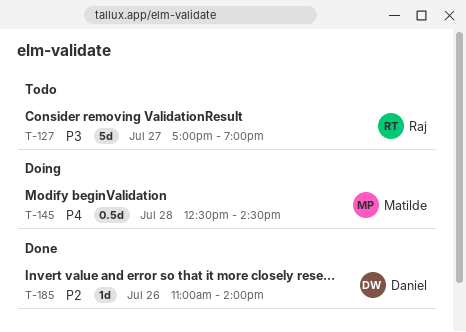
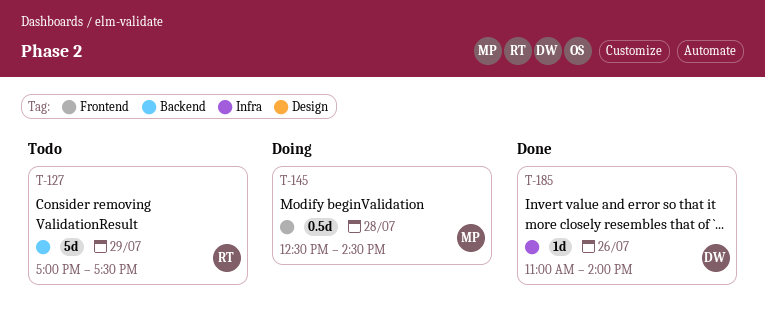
T-127, day: Jul 27 -> Jul 29
T-127, ends: 19:00 -> 17:30

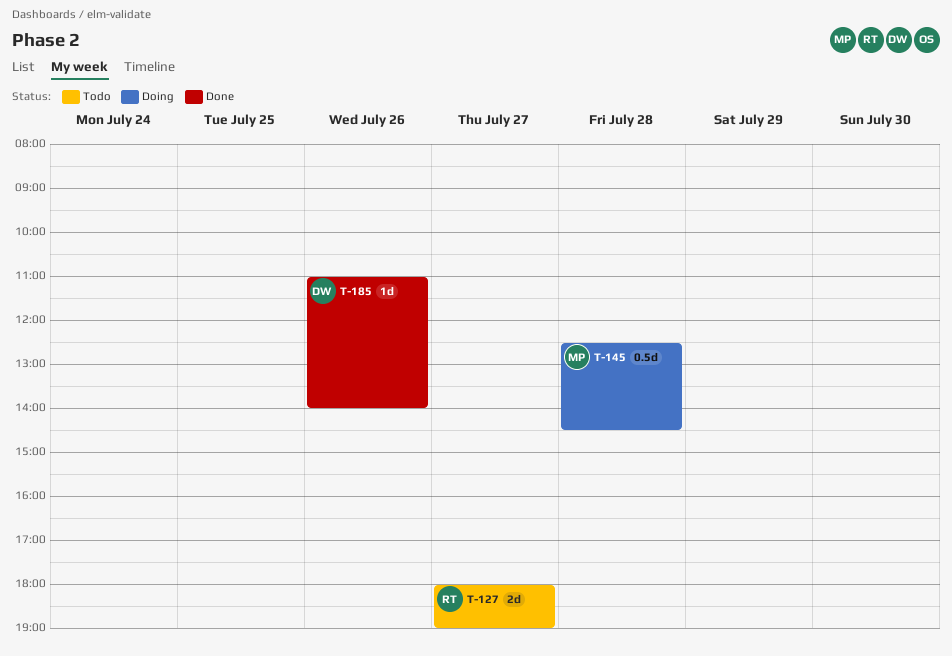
T-127, estimate: 5d -> 2d
T-127, day: Jul 29 -> Jul 27
T-127, begins: 17:00 -> 18:00
T-127, ends: 17:30 -> 19:00

